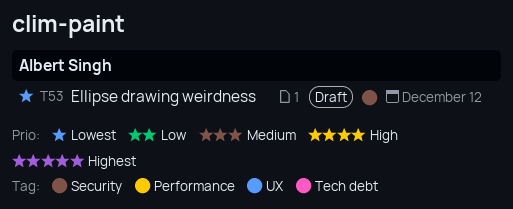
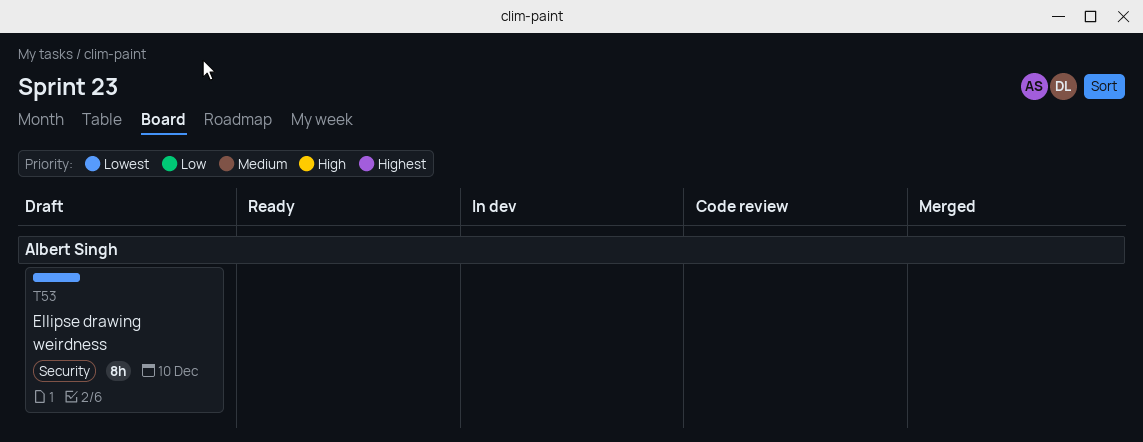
T53, due: Dec 12 -> Dec 10

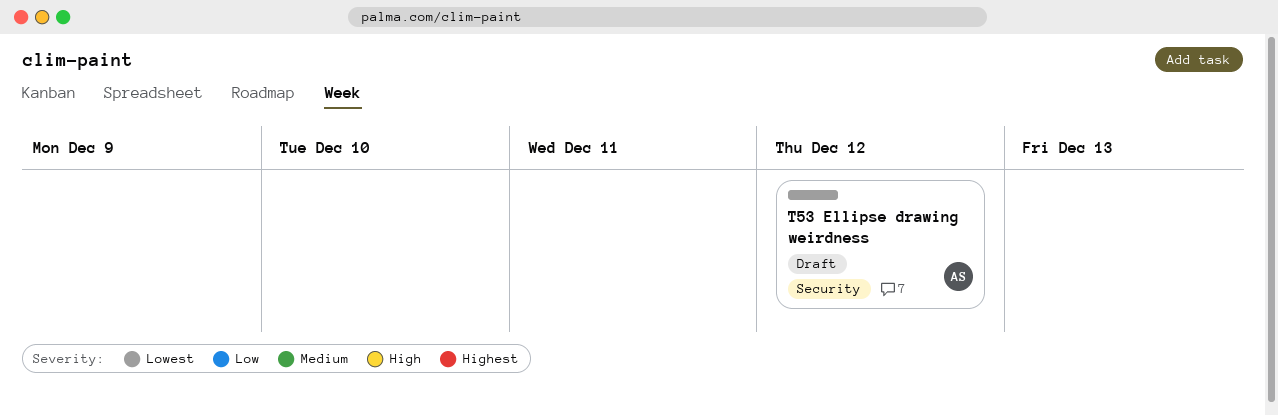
T53, due: Dec 10 -> Dec 12

